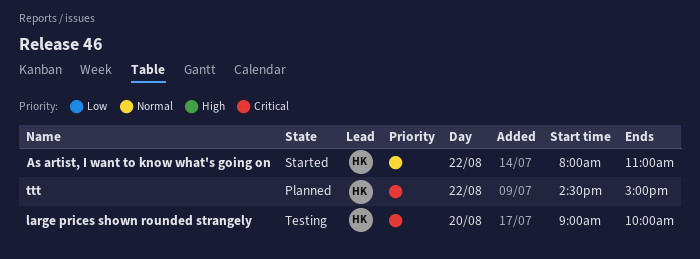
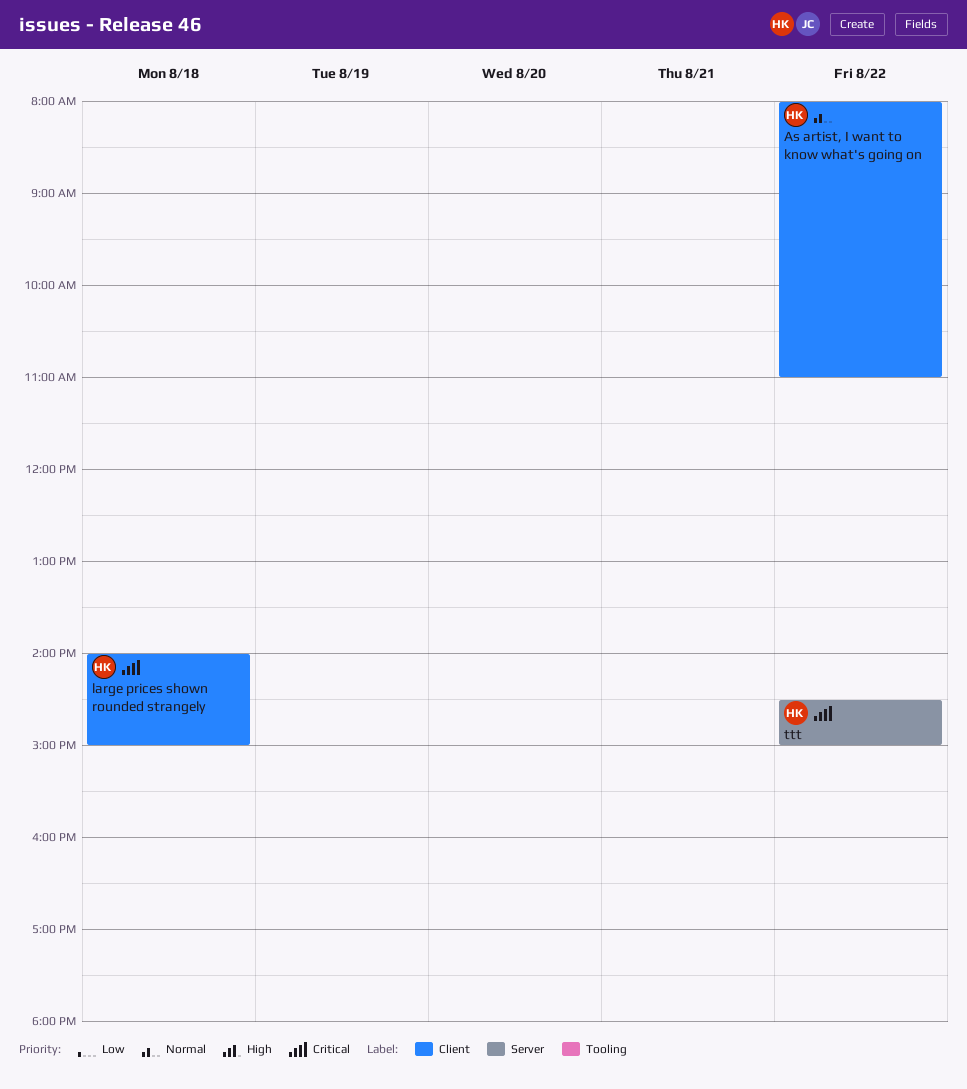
large prices shown rounded strangely, day: Aug 20 -> Aug 18
large prices shown rounded strangely, begins: 09:00 -> 14:00
large prices shown rounded strangely, ends: 10:00 -> 15:00

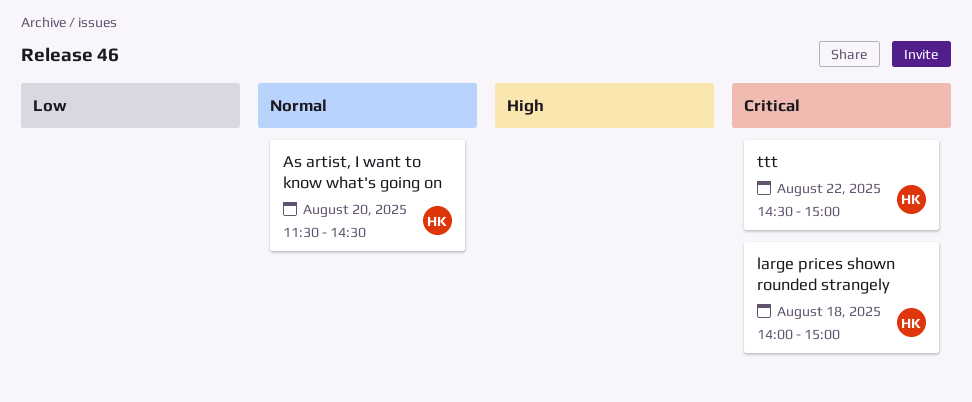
As artist, I want to know what's going on, day: Aug 22 -> Aug 20
As artist, I want to know what's going on, begins: 08:00 -> 11:30
As artist, I want to know what's going on, ends: 11:00 -> 14:30

